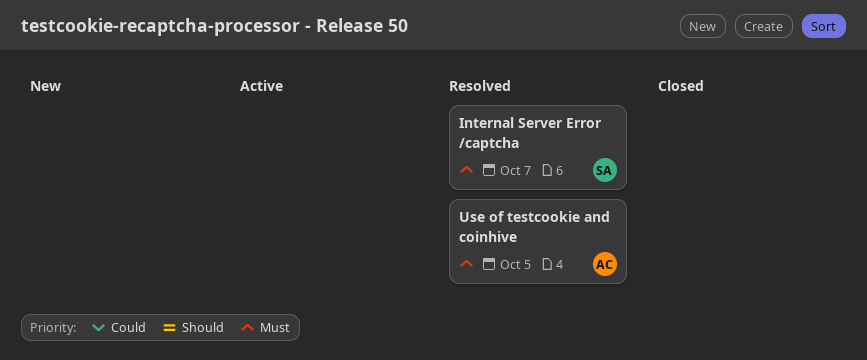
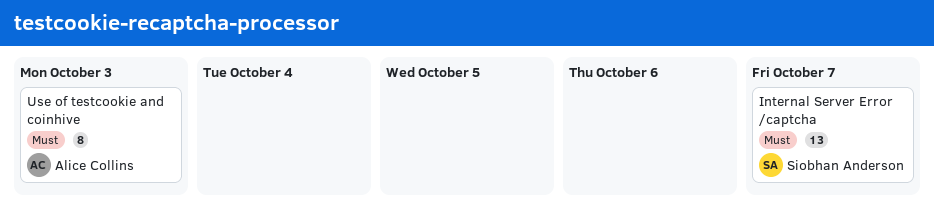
Use of testcookie and coinhive, due: Oct 5 -> Oct 3

